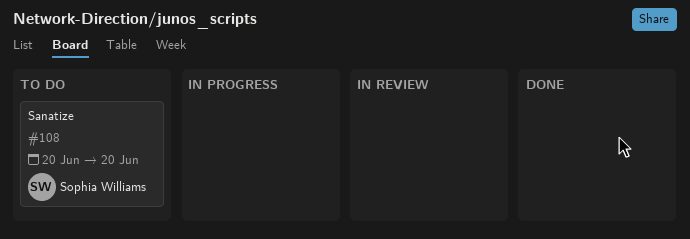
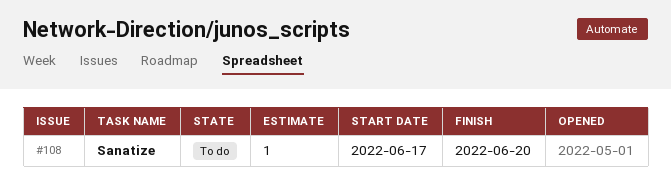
#108, start: Jun 20 -> Jun 17

